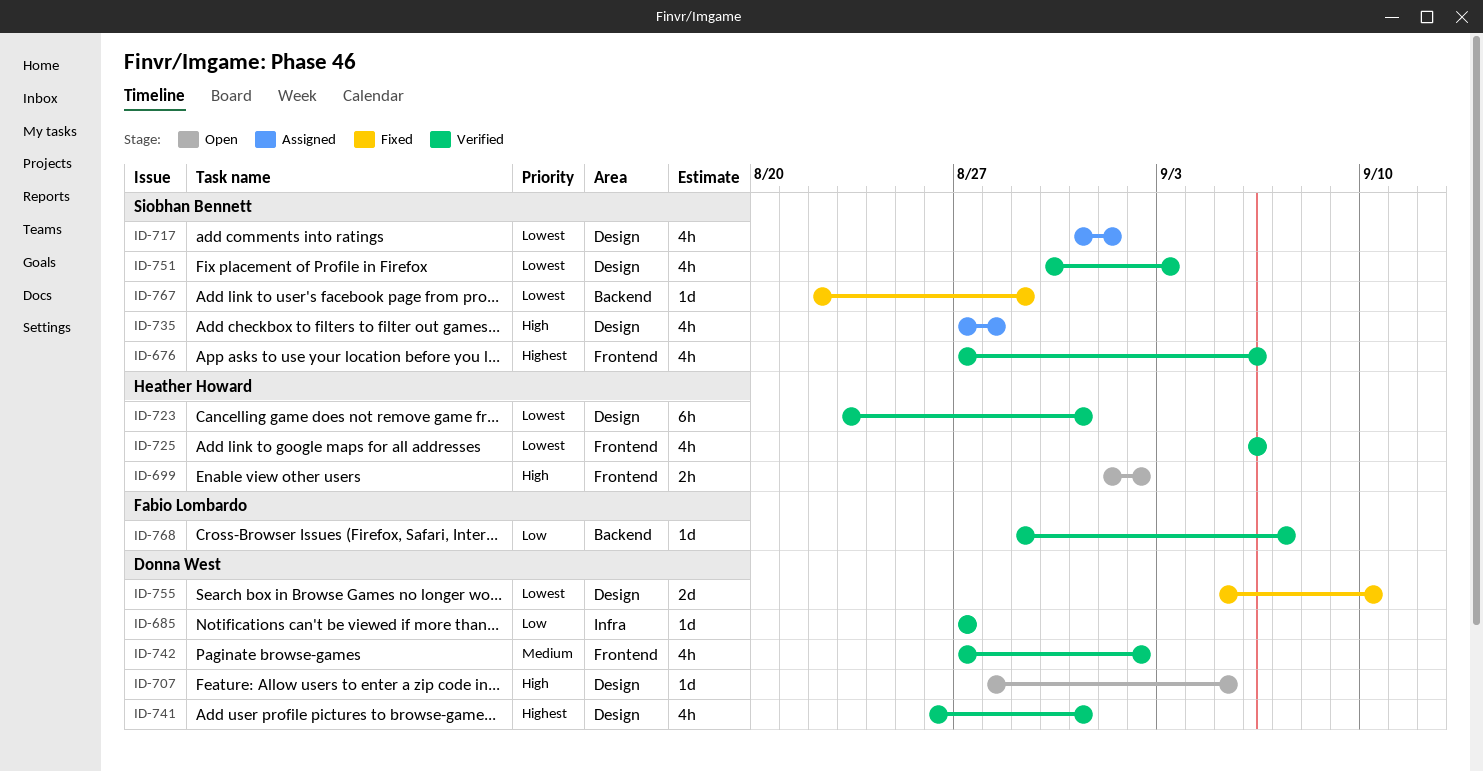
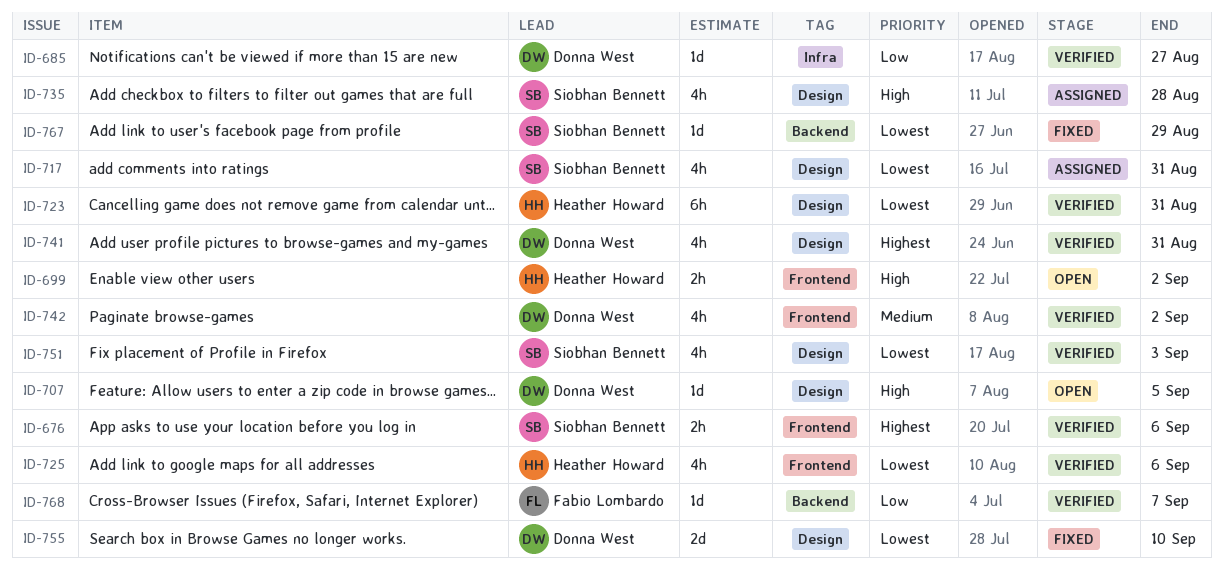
ID-676, estimate: 4h -> 2h
ID-717, due: Sep 1 -> Aug 31

